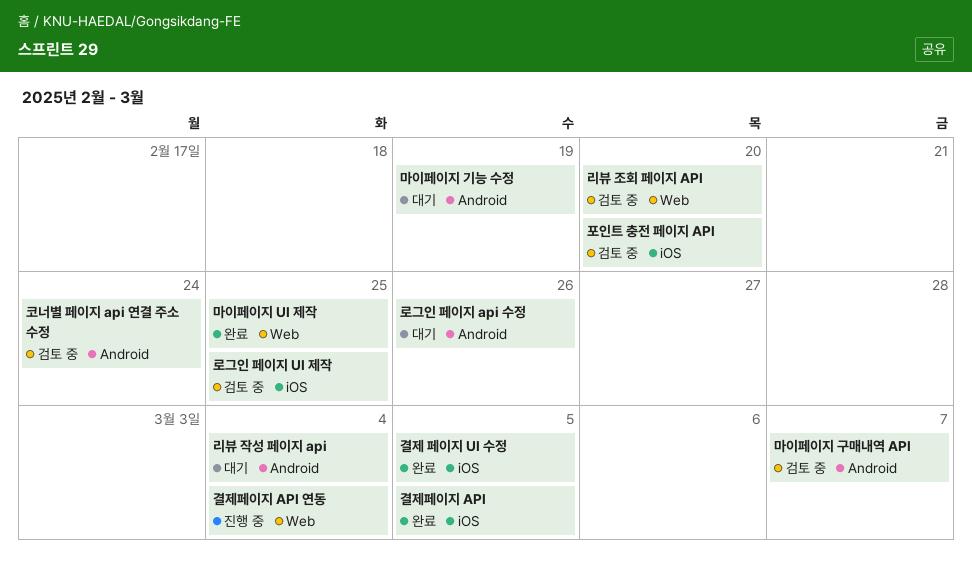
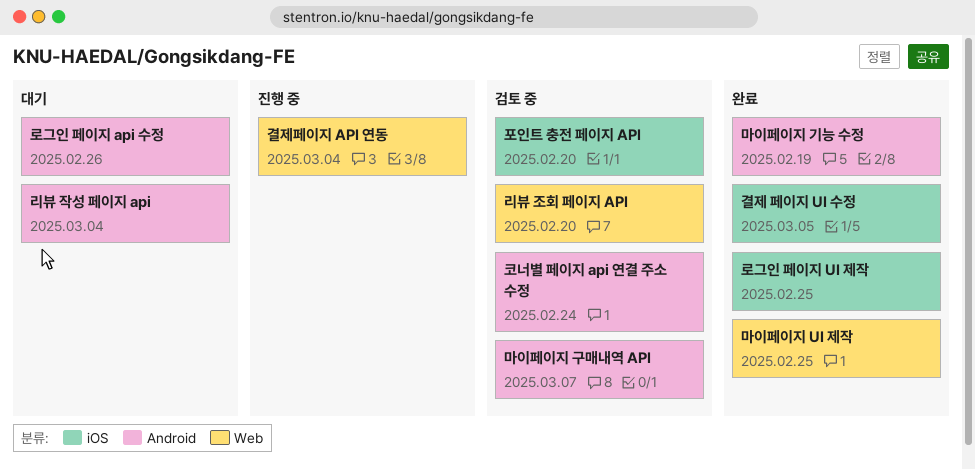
결제페이지 API: present -> none
로그인 페이지 UI 제작, status: 검토 중 -> 완료
마이페이지 기능 수정, status: 대기 -> 완료

